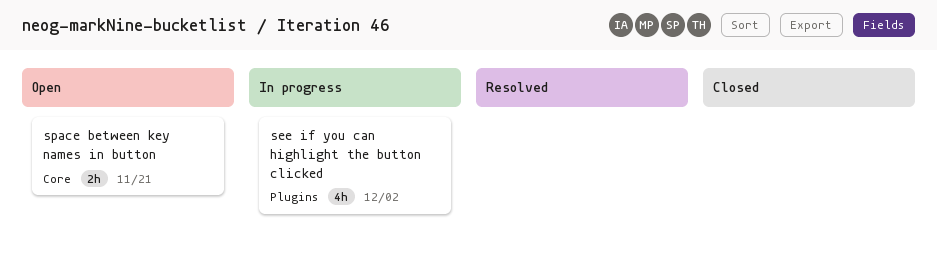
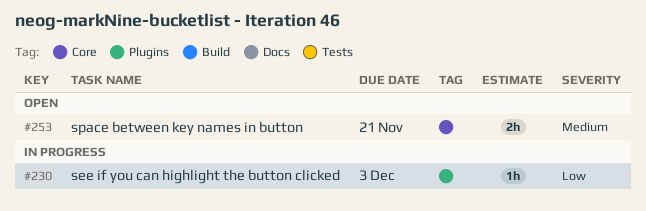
see if you can highlight the button clicked, estimate: 4h -> 1h
see if you can highlight the button clicked, due: Dec 2 -> Dec 3

